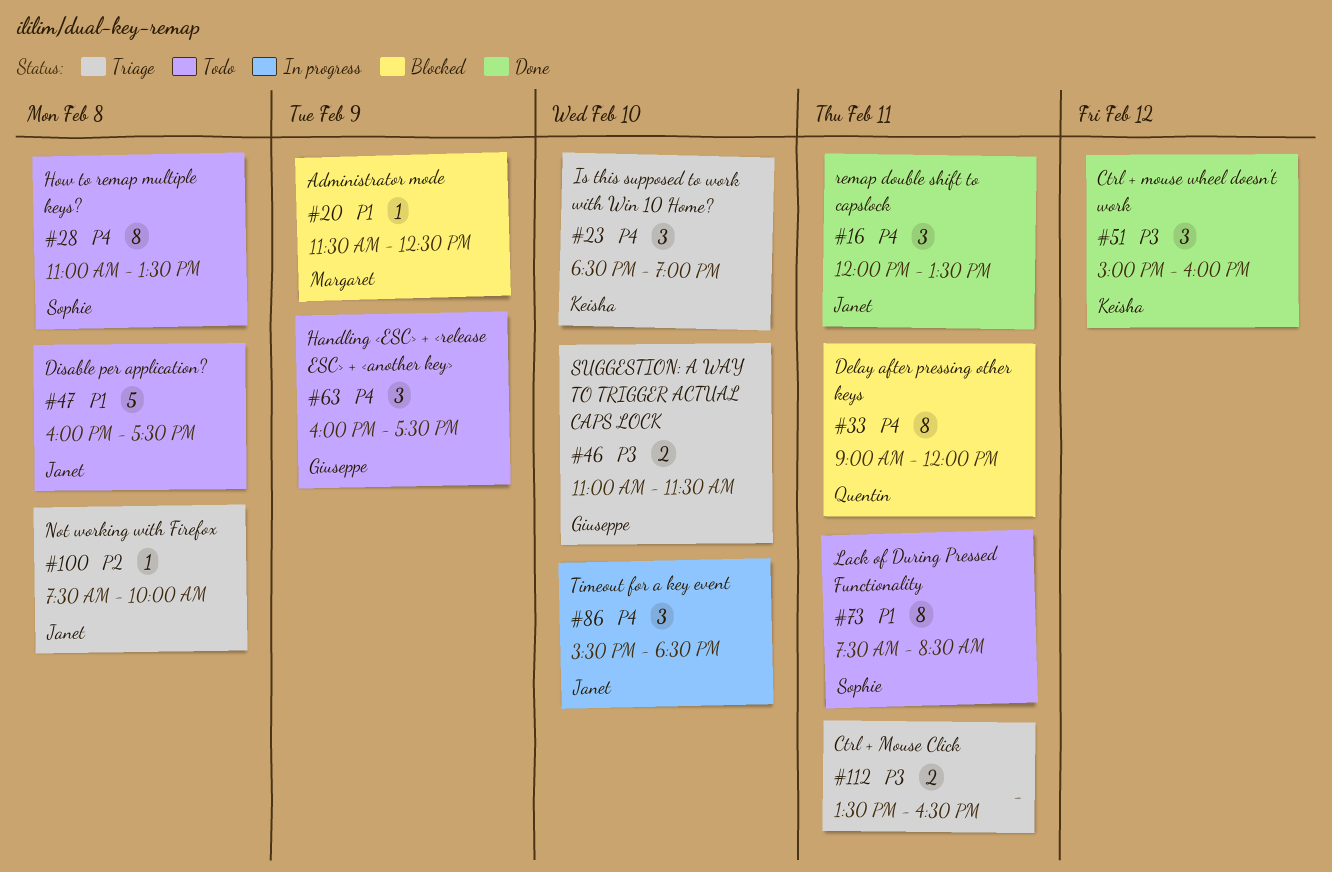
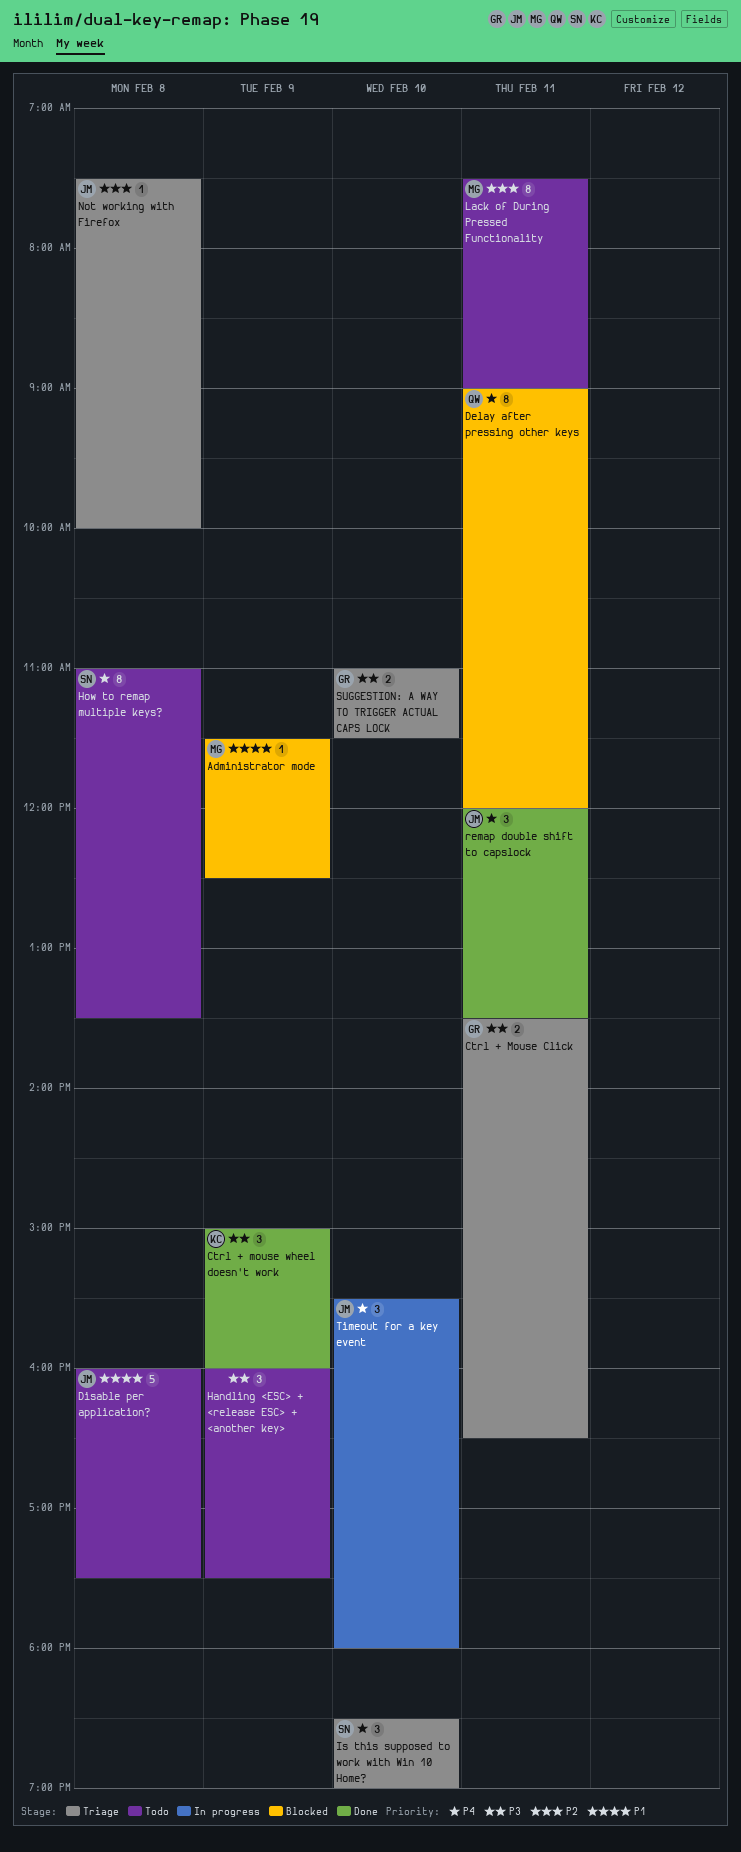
Ctrl + Mouse Click, owner: none -> Giuseppe
Ctrl + mouse wheel doesn't work, day: Feb 12 -> Feb 9
Handling <ESC> + <release ESC> + <another key>, owner: Giuseppe -> none
Handling <ESC> + <release ESC> + <another key>, priority: P4 -> P3
Is this supposed to work with Win 10 Home?, owner: Keisha -> Sophie
Lack of During Pressed Functionality, owner: Sophie -> Margaret
Lack of During Pressed Functionality, priority: P1 -> P2
Lack of During Pressed Functionality, ends: 08:30 -> 09:00
Timeout for a key event, ends: 18:30 -> 18:00

